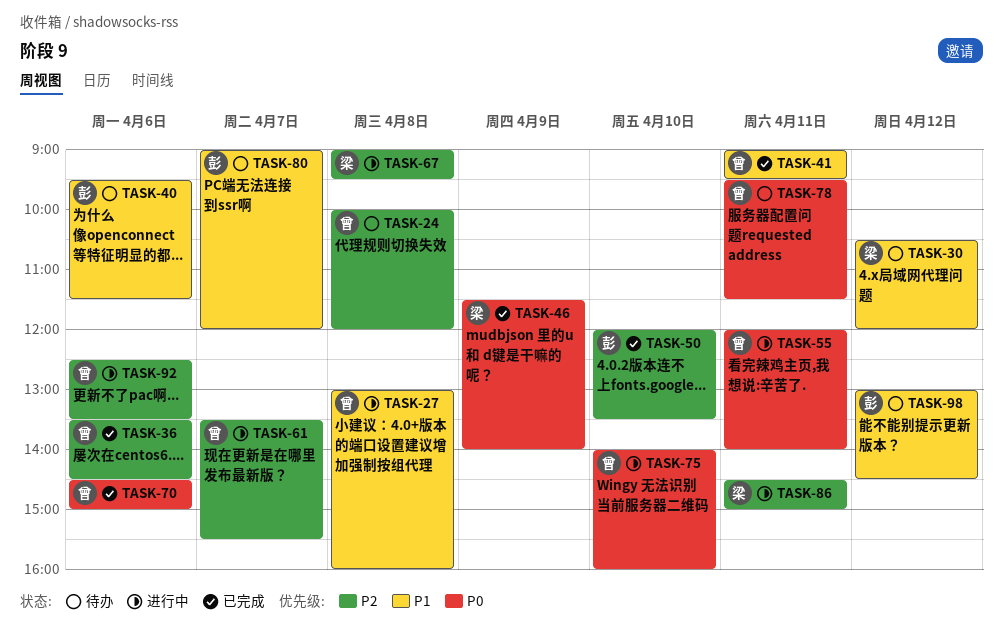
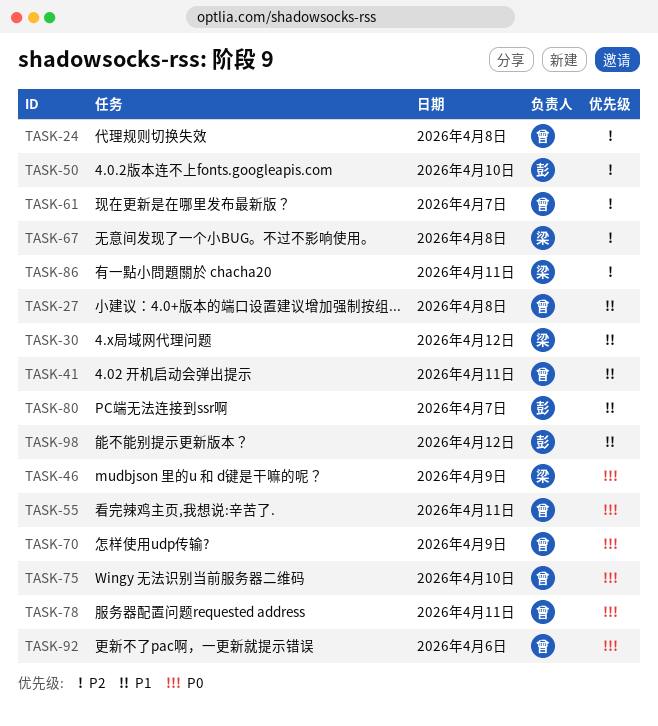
TASK-36: present -> none
TASK-40: present -> none
TASK-70, day: Apr 6 -> Apr 9
TASK-92, priority: P2 -> P0

